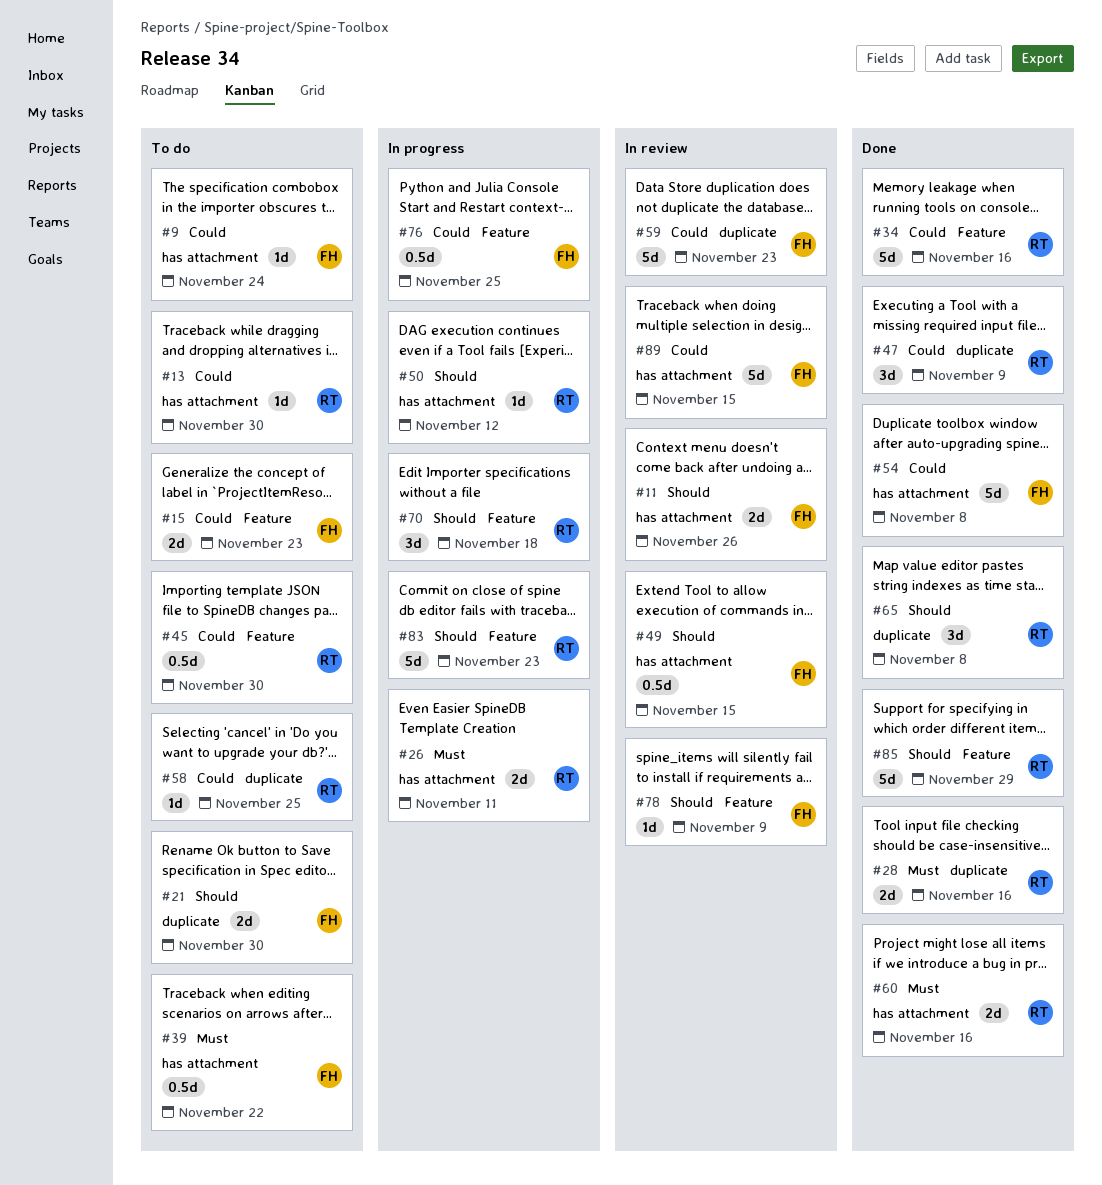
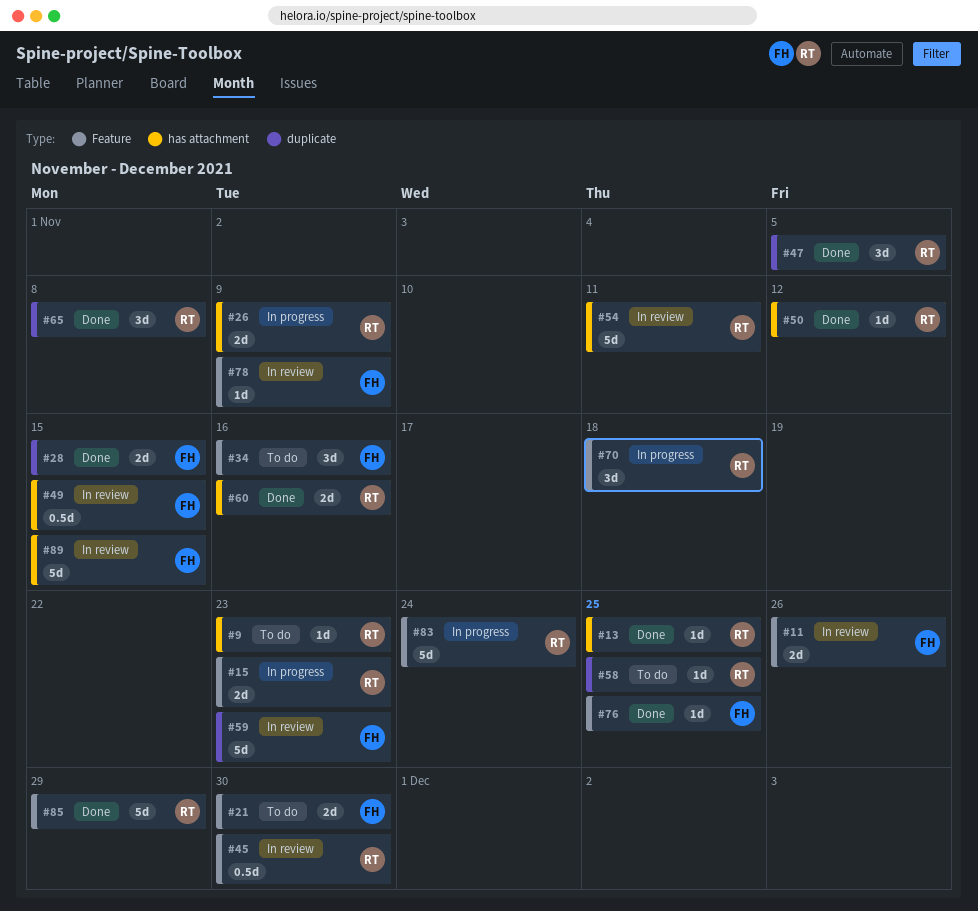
#9, owner: FH -> RT
#9, due: Nov 24 -> Nov 23
#11, label: has attachment -> Feature
#13, status: To do -> Done
#13, due: Nov 30 -> Nov 25
#15, status: To do -> In progress
#15, owner: FH -> RT
#21, label: duplicate -> Feature
#26, due: Nov 11 -> Nov 9
#28, owner: RT -> FH
#28, due: Nov 16 -> Nov 15
#34, status: Done -> To do
#34, owner: RT -> FH
#34, estimate: 5d -> 3d
#39: present -> none
#45, status: To do -> In review
#47, due: Nov 9 -> Nov 5
#50, status: In progress -> Done
#54, status: Done -> In review
#54, owner: FH -> RT
#54, due: Nov 8 -> Nov 11
#76, status: In progress -> Done
#76, estimate: 0.5d -> 1d
#83, due: Nov 23 -> Nov 24

